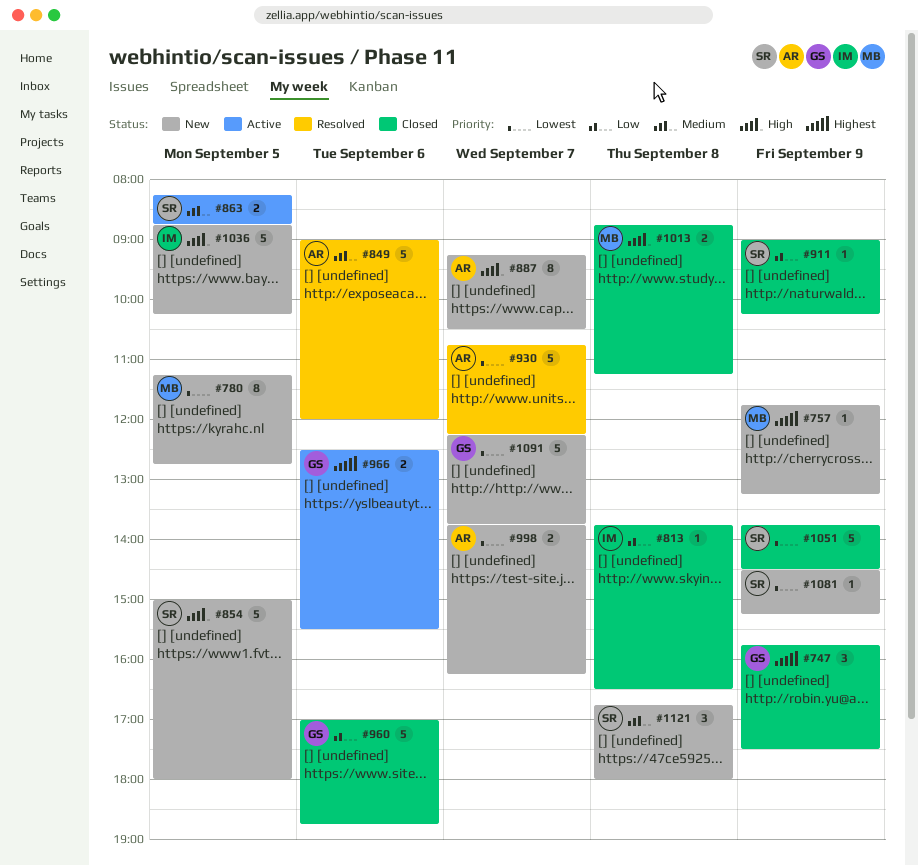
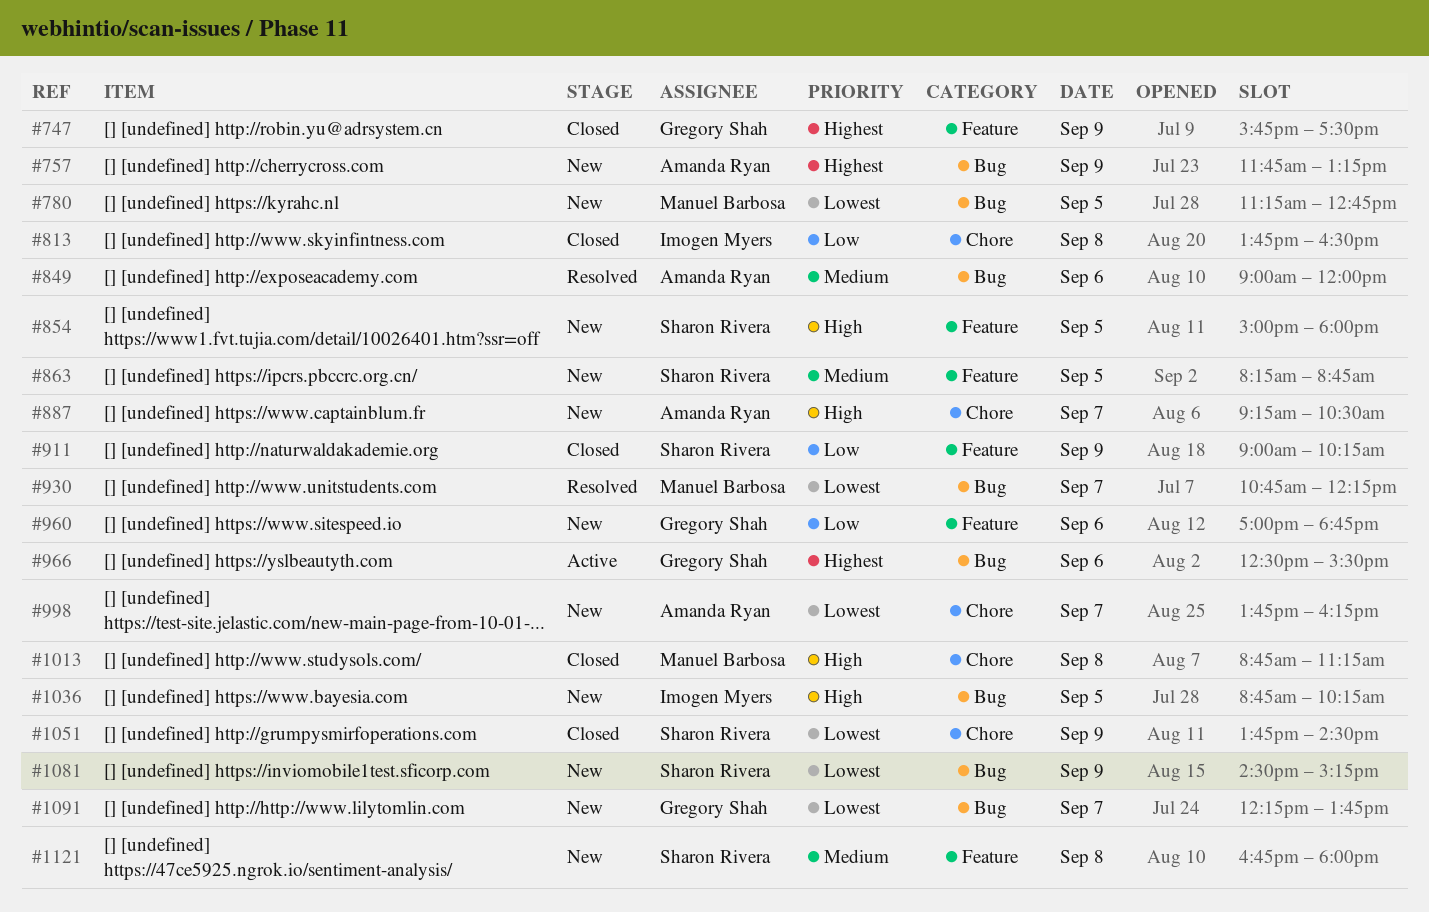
#757, owner: Manuel Barbosa -> Amanda Ryan
#863, status: Active -> New
#930, owner: Amanda Ryan -> Manuel Barbosa
#960, status: Closed -> New

